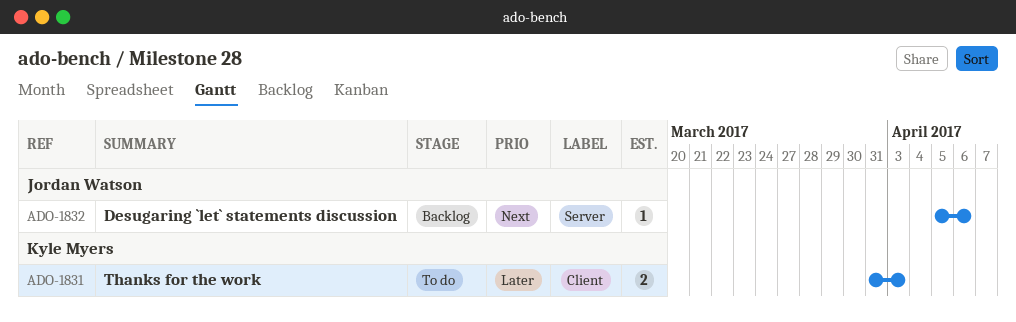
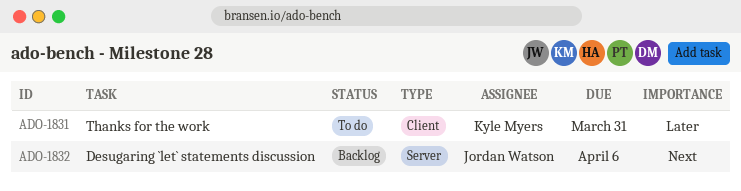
ADO-1831, due: Apr 3 -> Mar 31

